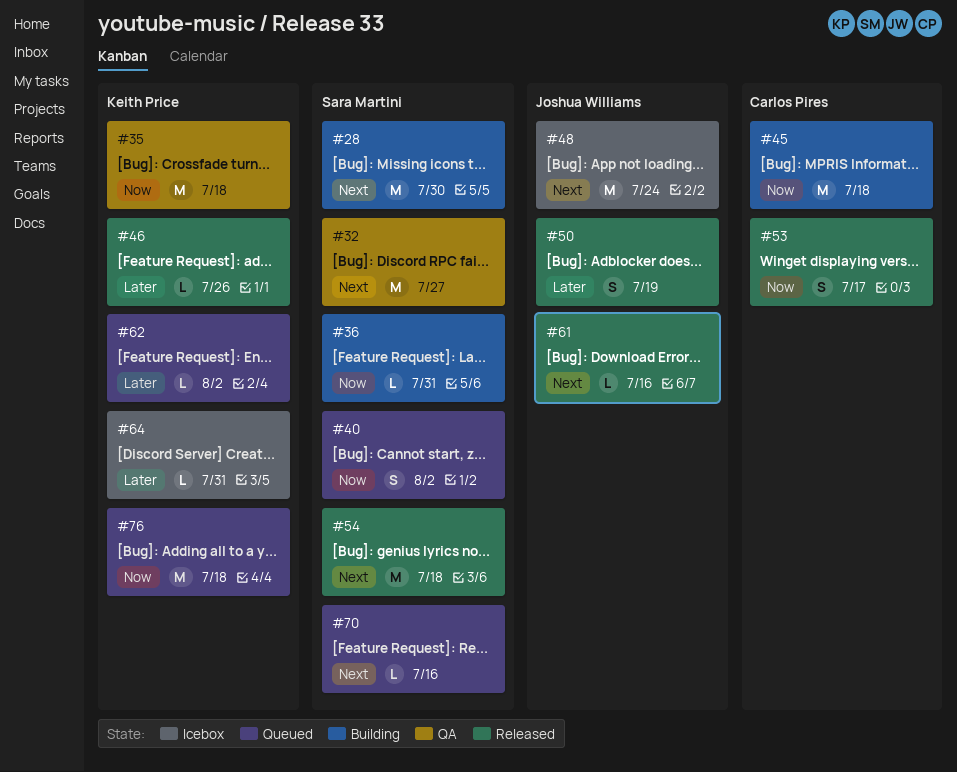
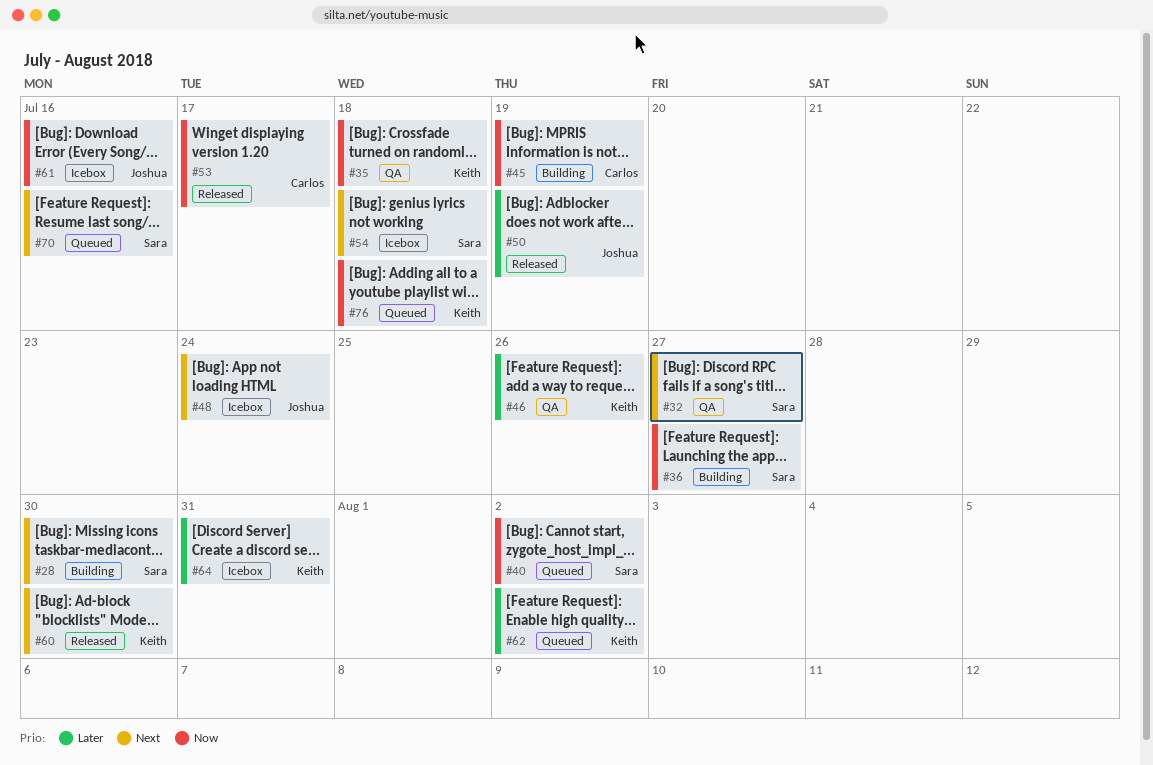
#36, due: Jul 31 -> Jul 27
#45, due: Jul 18 -> Jul 19
#46, status: Released -> QA
#54, status: Released -> Icebox
#60: none -> present
#61, status: Released -> Icebox
#61, priority: Next -> Now

